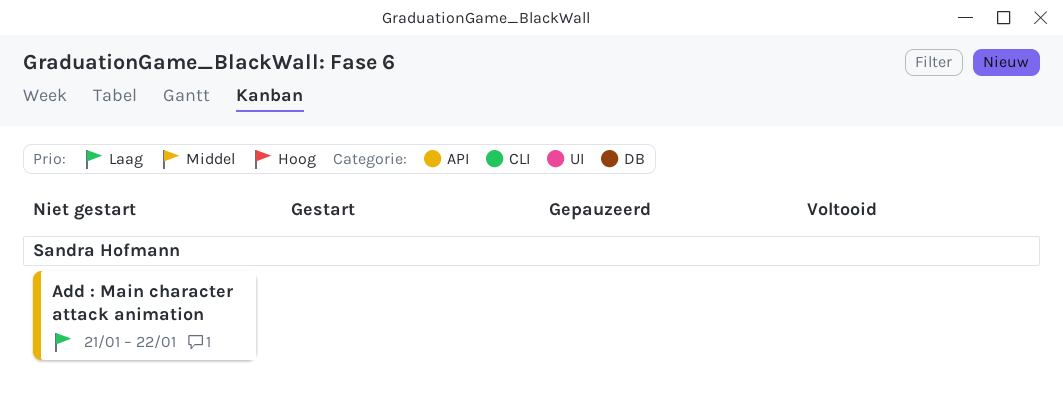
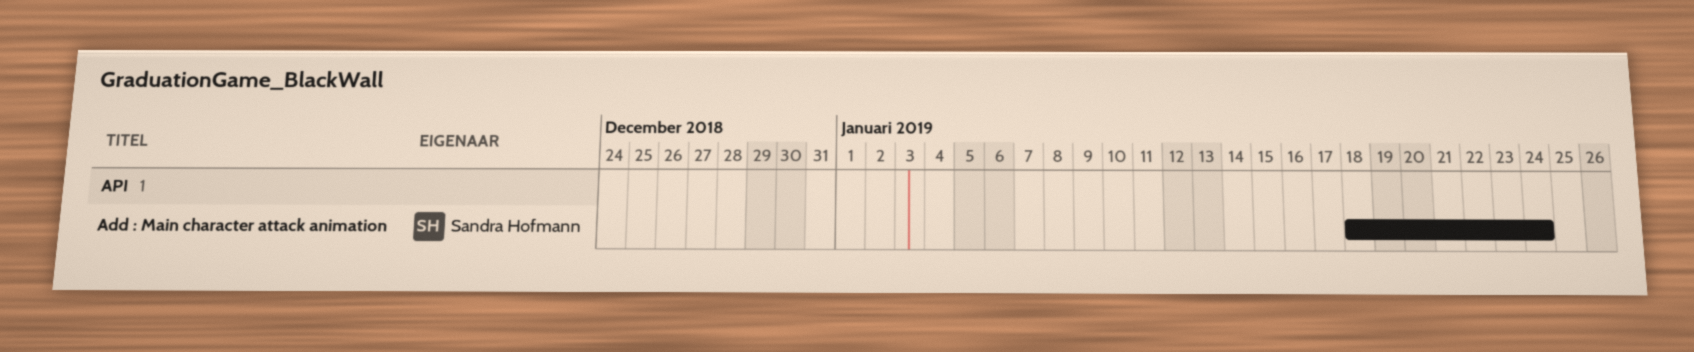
Add : Main character attack animation, start: Jan 21 -> Jan 18
Add : Main character attack animation, due: Jan 22 -> Jan 24

